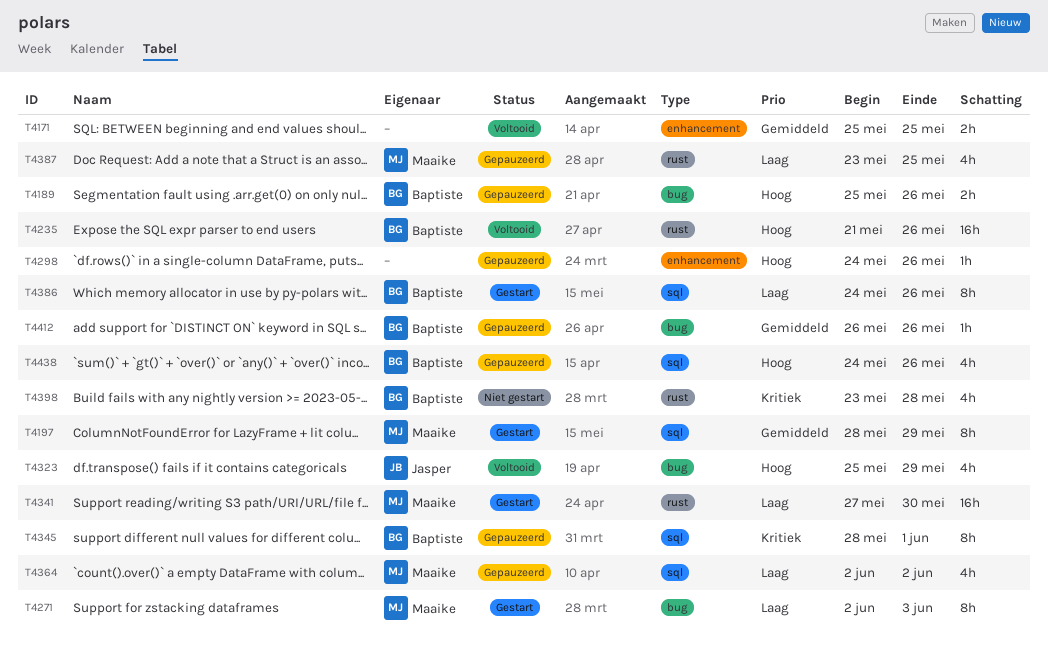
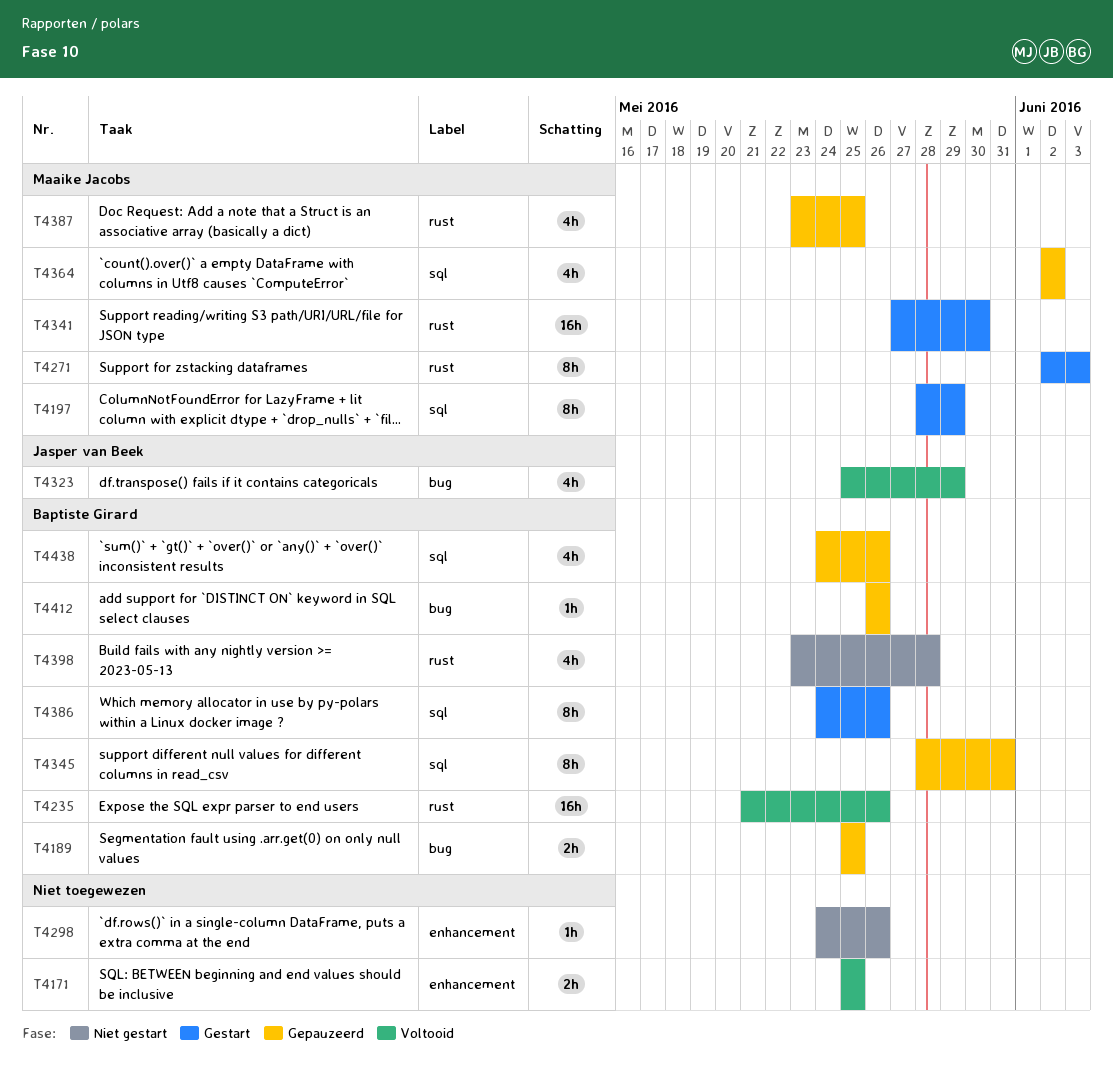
T4189, due: May 26 -> May 25
T4271, label: bug -> rust
T4298, status: Gepauzeerd -> Niet gestart
T4345, due: Jun 1 -> May 31

